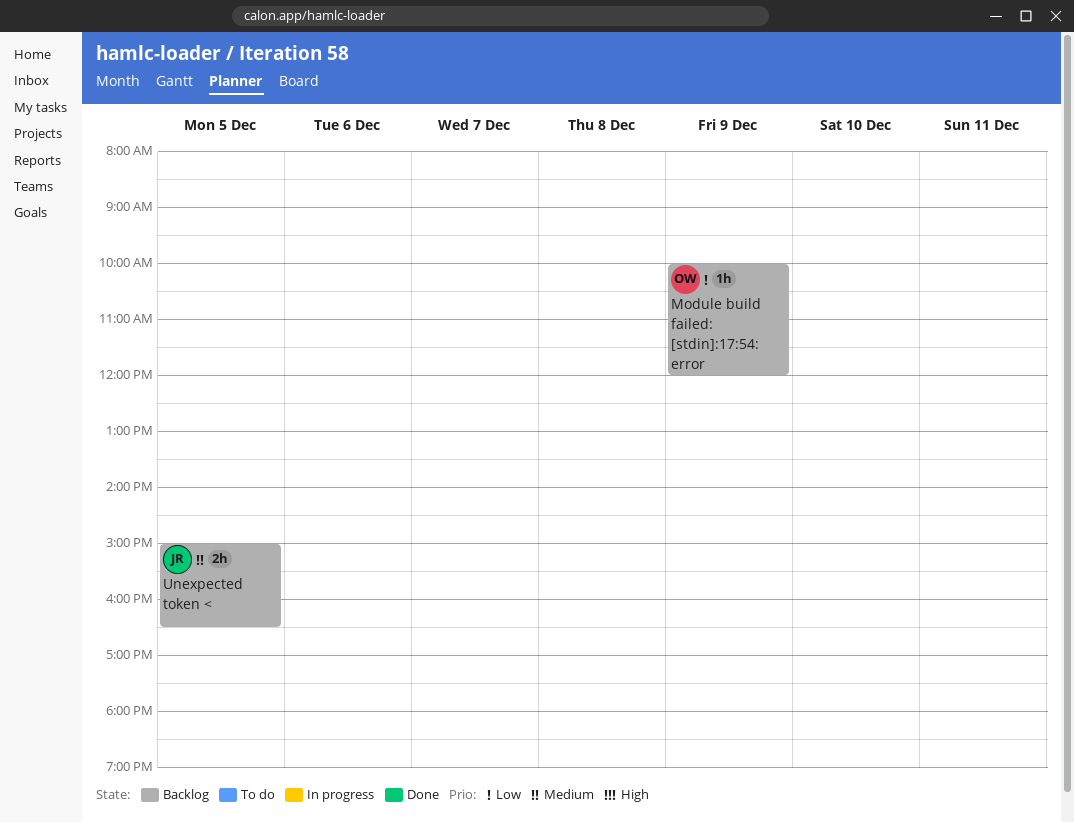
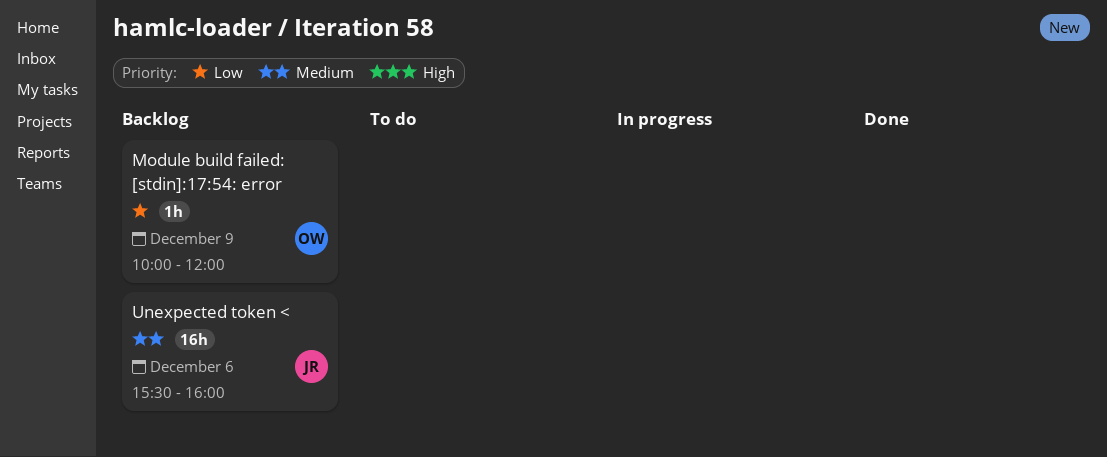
Unexpected token <, estimate: 2h -> 16h
Unexpected token <, day: Dec 5 -> Dec 6
Unexpected token <, begins: 15:00 -> 15:30
Unexpected token <, ends: 16:30 -> 16:00

